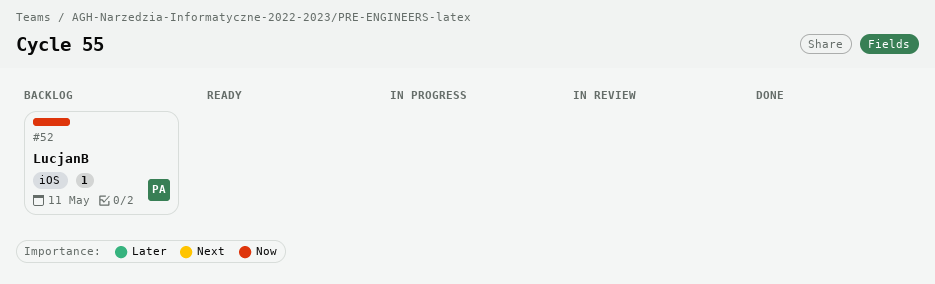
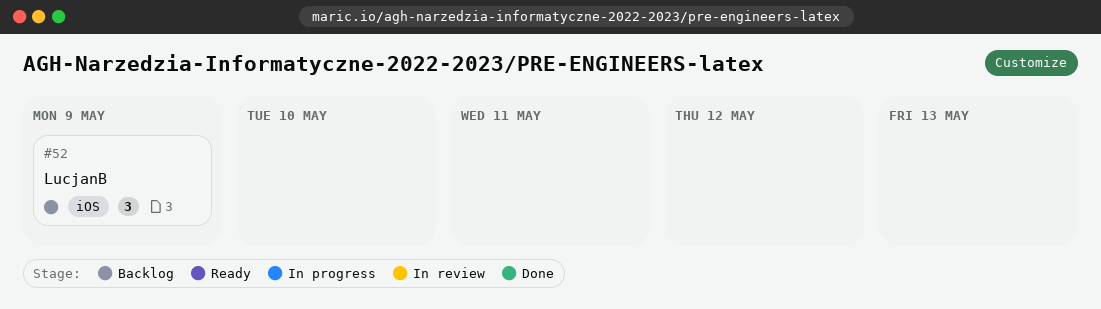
#52, estimate: 1 -> 3
#52, due: May 11 -> May 9

